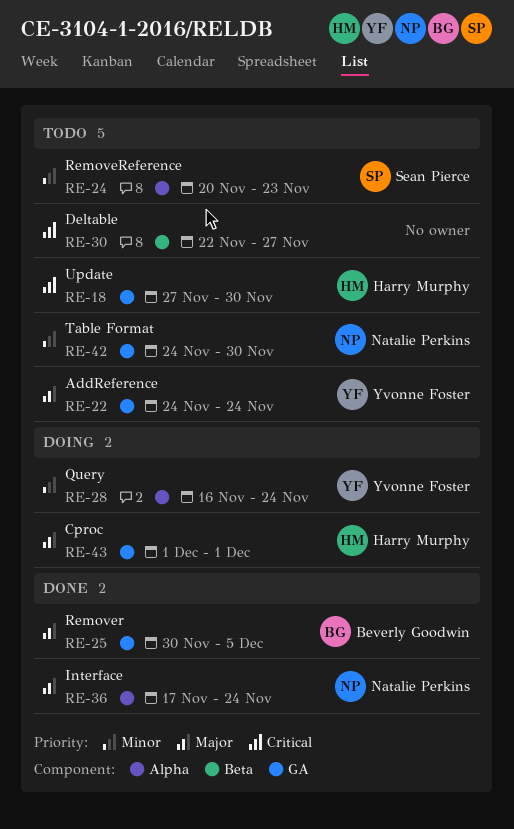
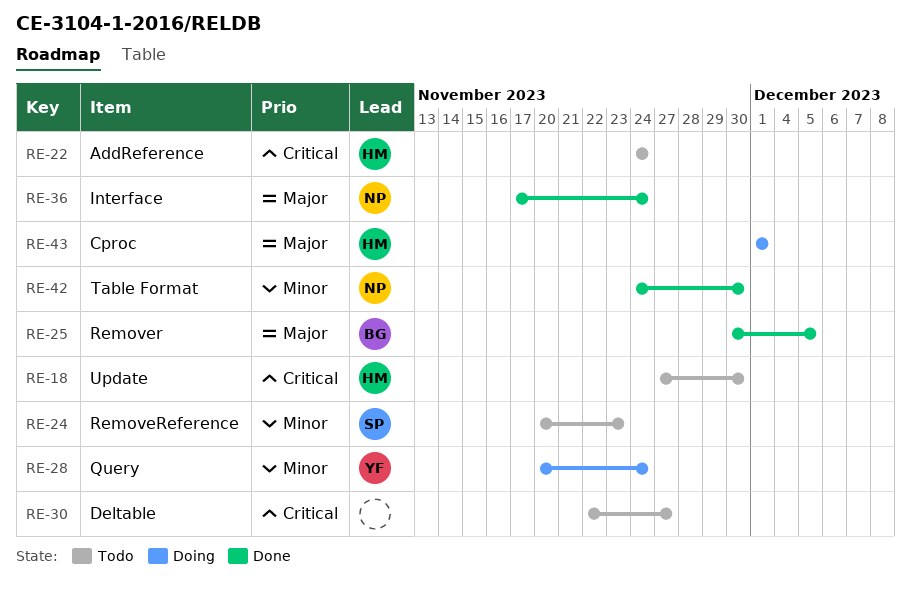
RE-22, owner: Yvonne Foster -> Harry Murphy
RE-22, priority: Major -> Critical
RE-28, start: Nov 16 -> Nov 20
RE-42, status: Todo -> Done

